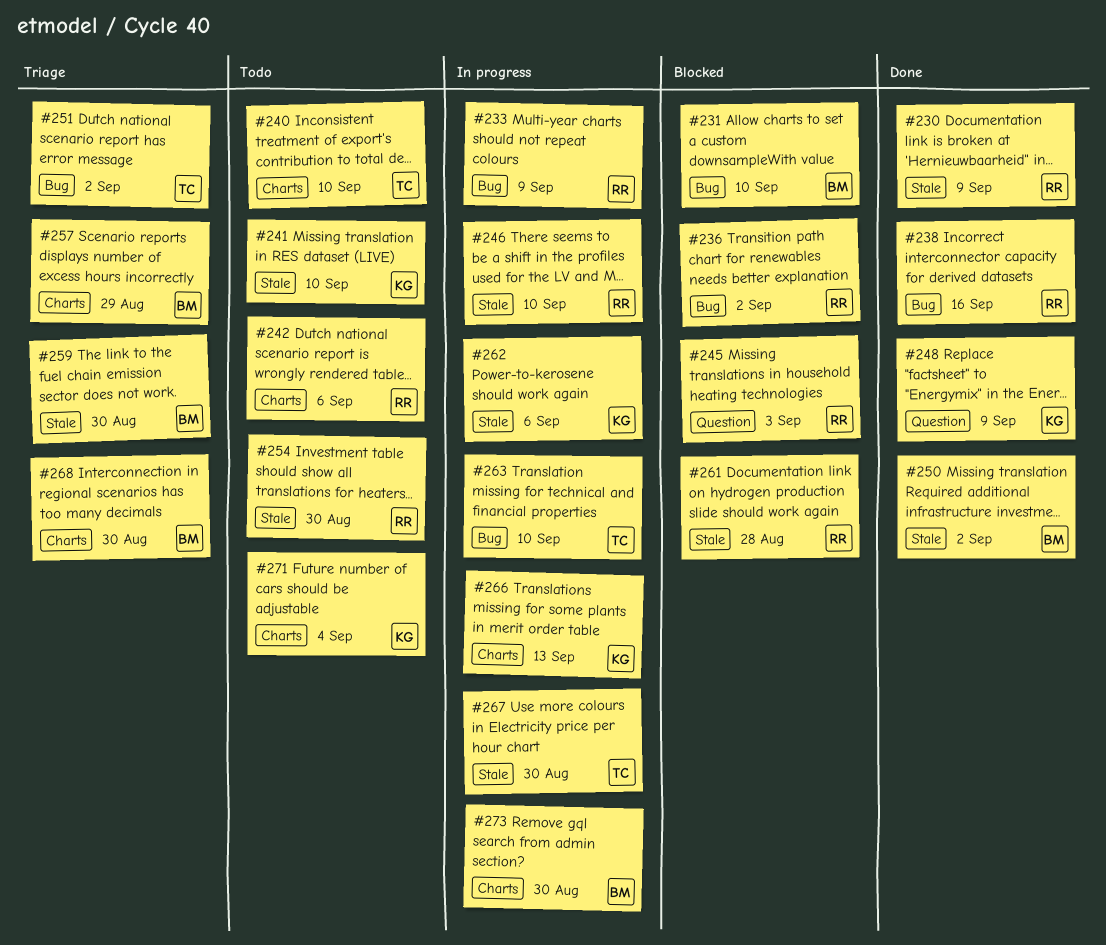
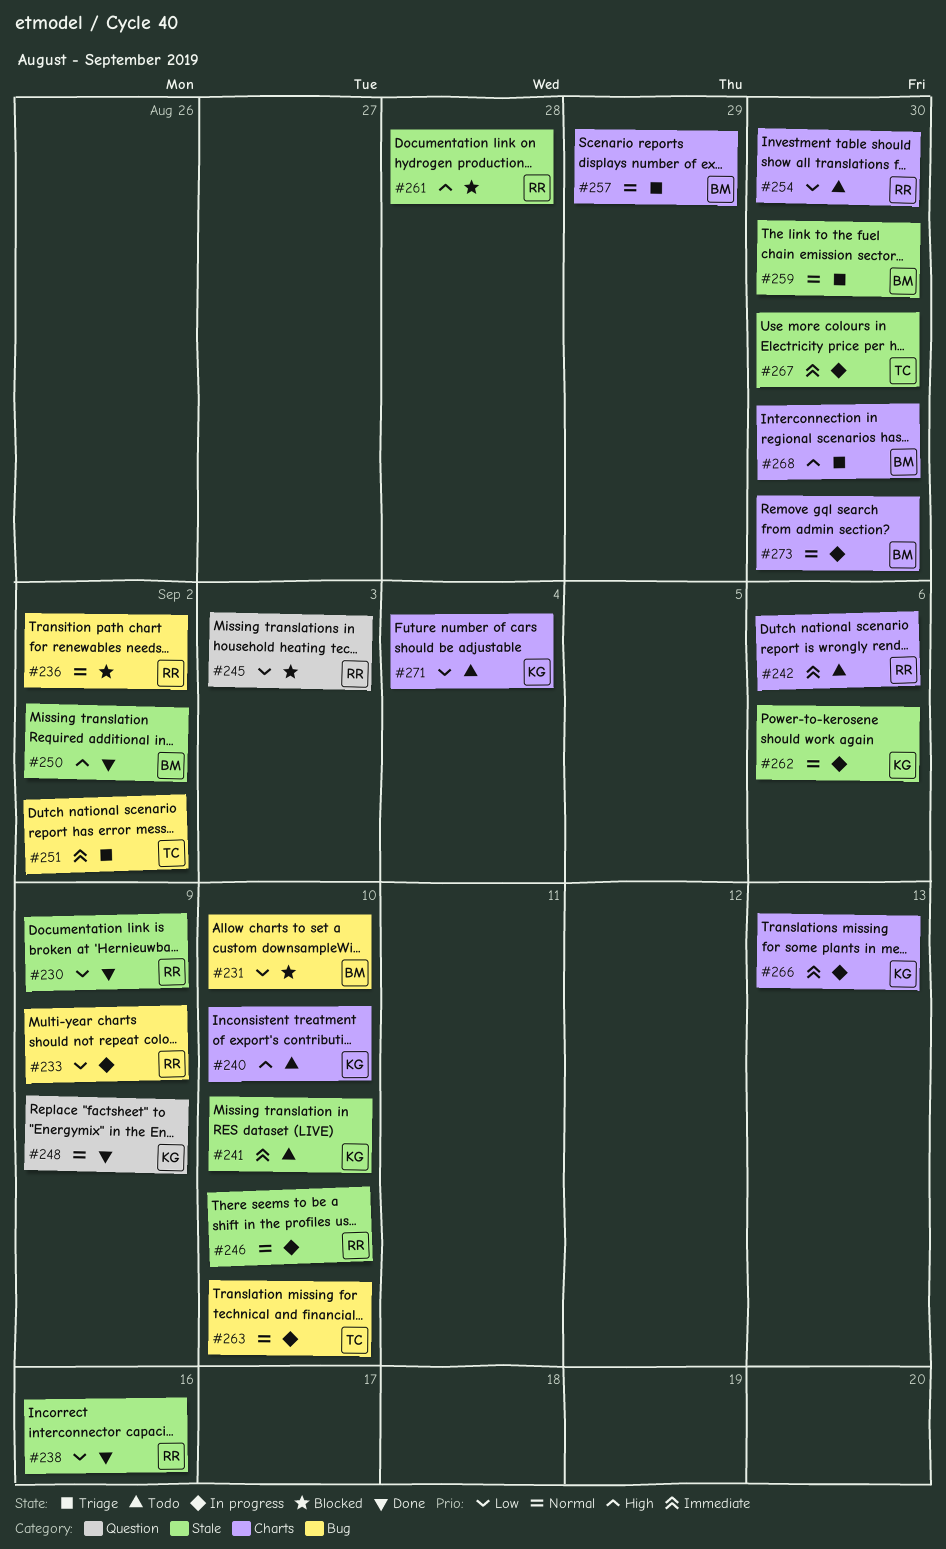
#238, label: Bug -> Stale
#240, owner: TC -> KG
#254, label: Stale -> Charts

